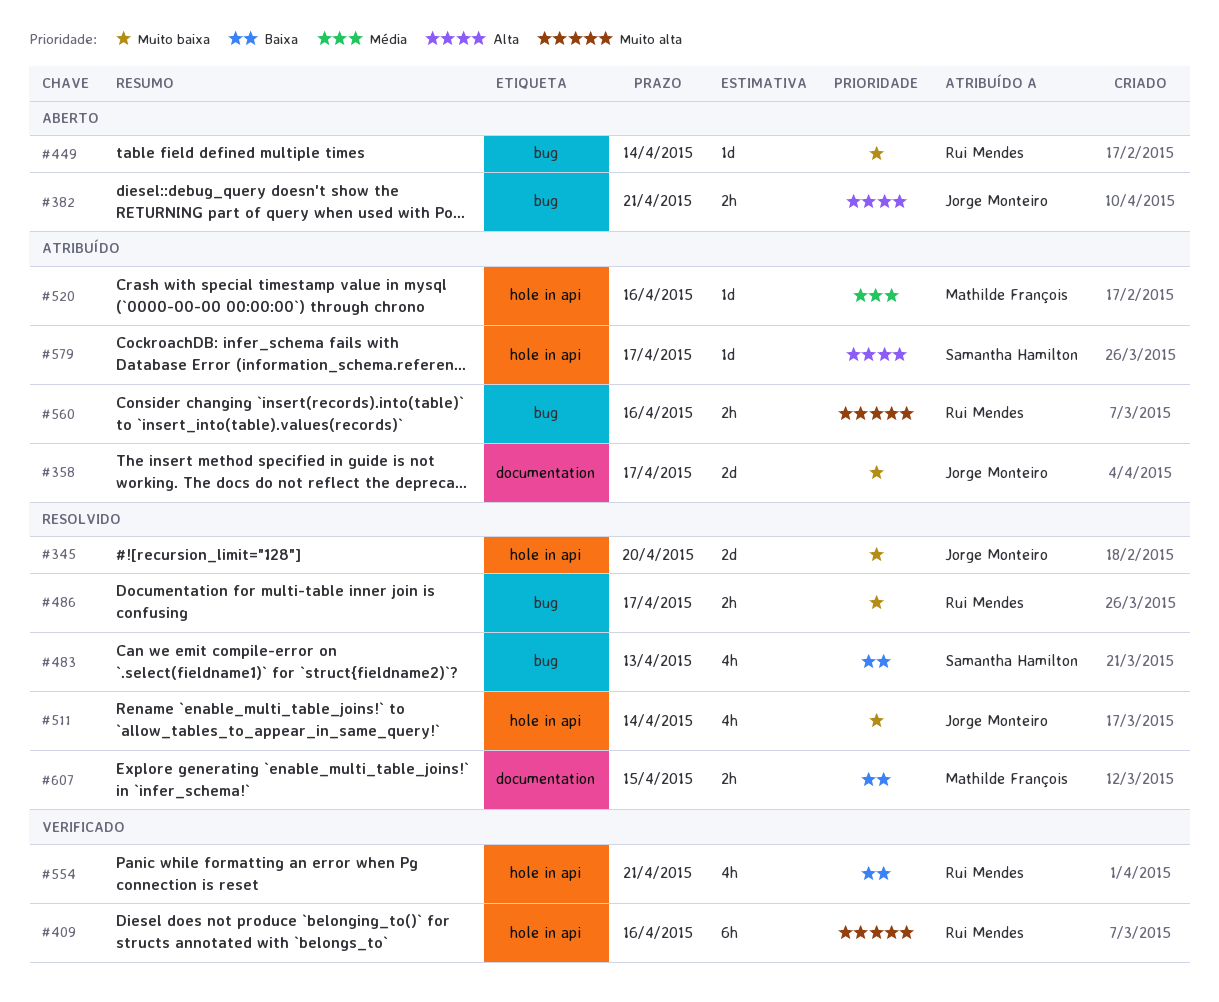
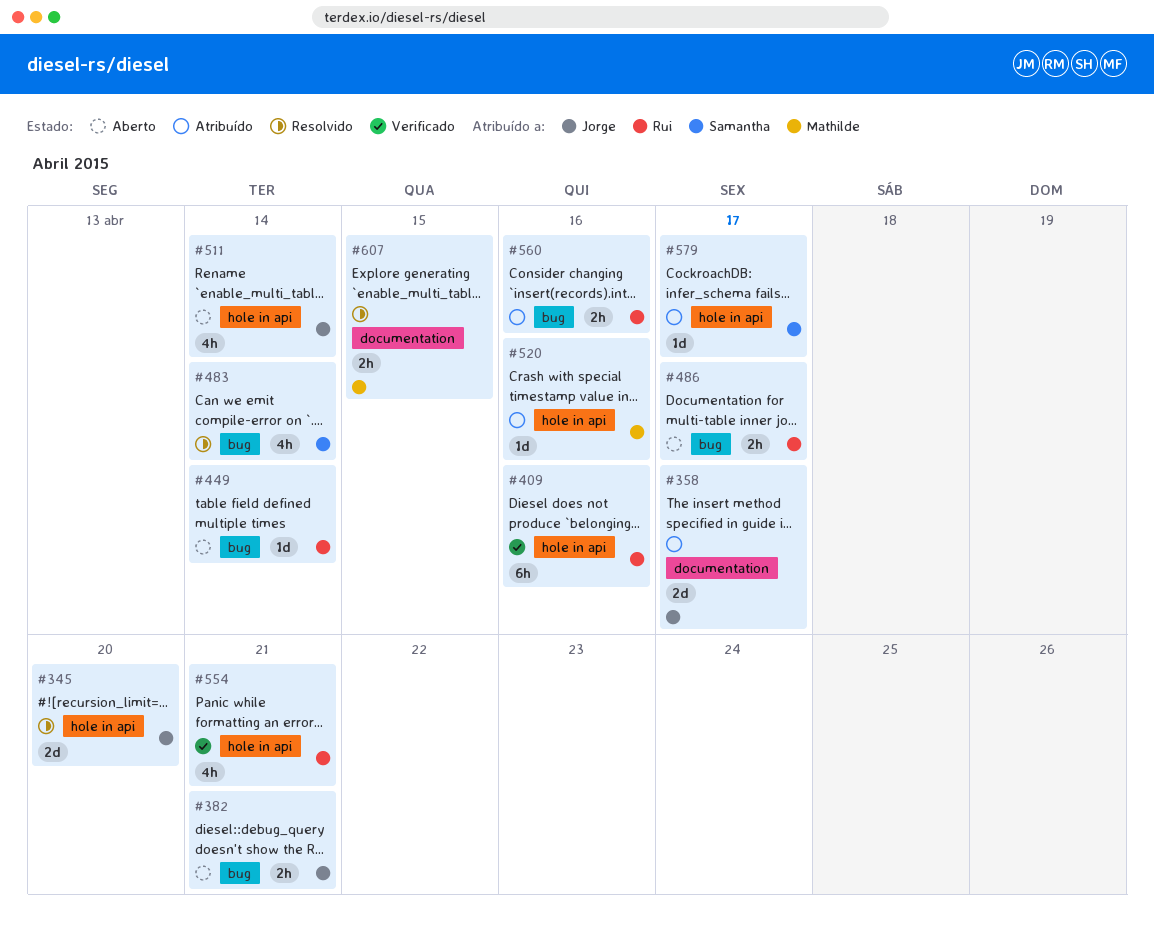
#483, due: Apr 13 -> Apr 14
#486, status: Resolvido -> Aberto
#511, status: Resolvido -> Aberto

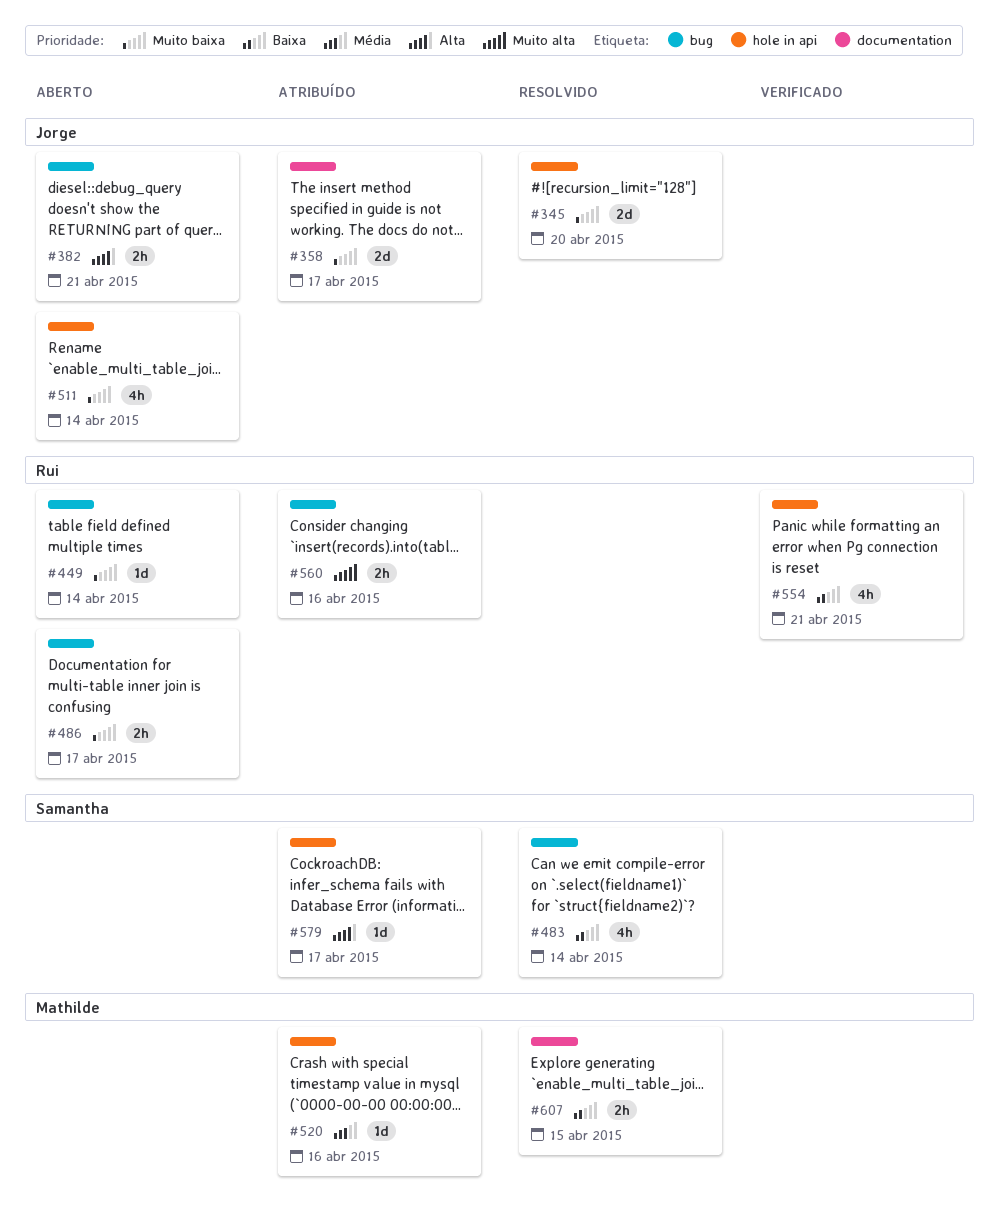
#409: present -> none

